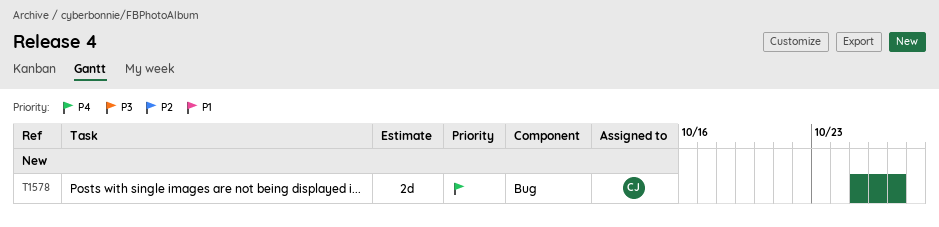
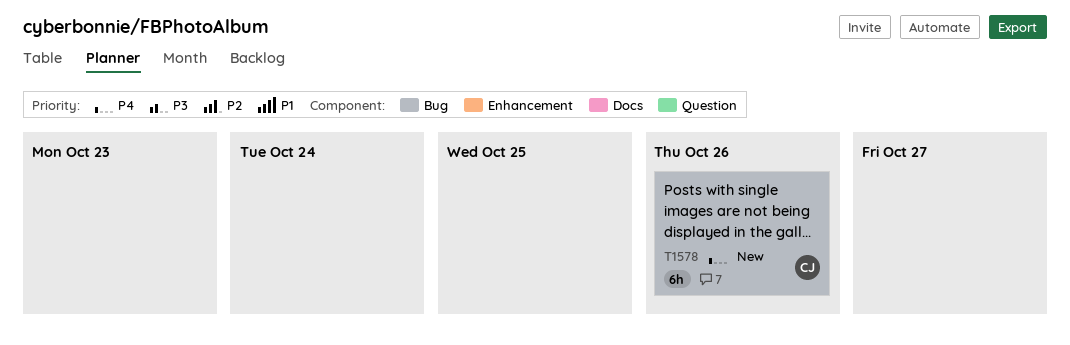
T1578, estimate: 2d -> 6h
T1578, due: Oct 27 -> Oct 26

